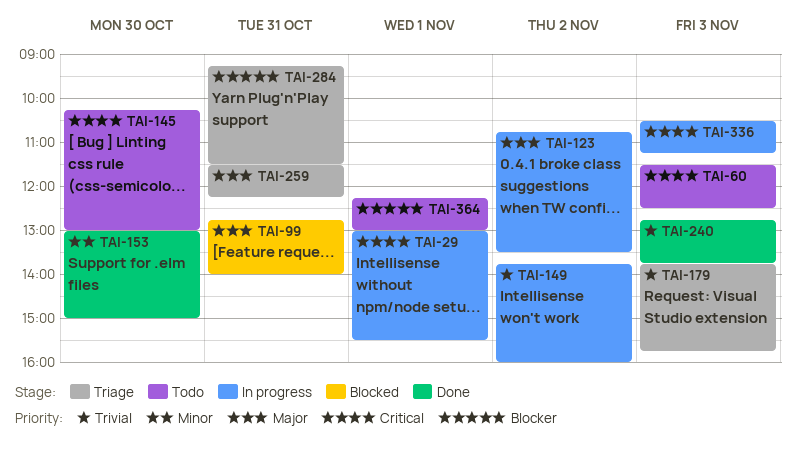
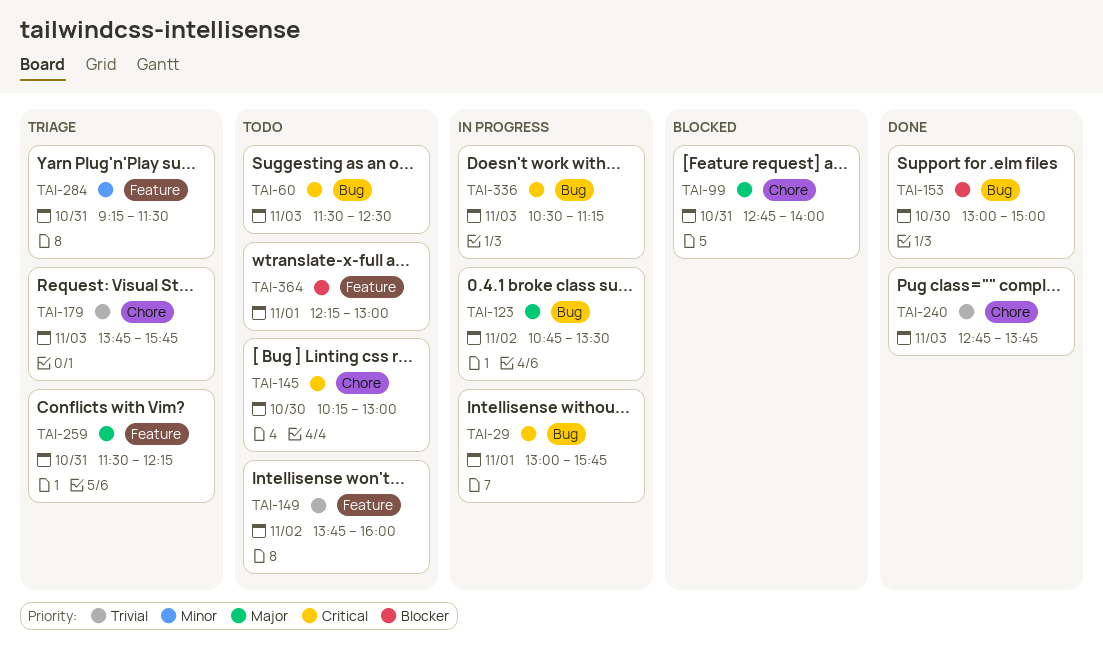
TAI-29, ends: 15:30 -> 15:45
TAI-149, status: In progress -> Todo
TAI-153, priority: Minor -> Blocker
TAI-284, priority: Blocker -> Minor

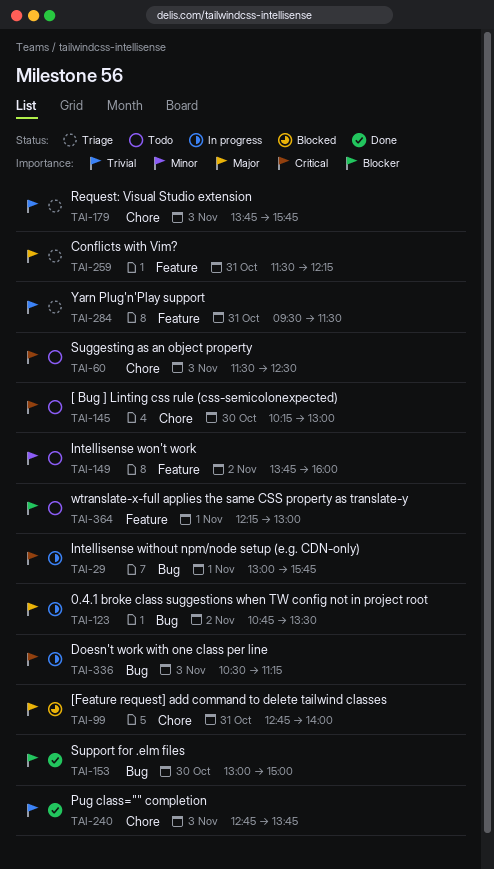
TAI-60, label: Bug -> Chore
TAI-149, priority: Trivial -> Minor
TAI-284, priority: Minor -> Trivial
TAI-284, begins: 09:15 -> 09:30

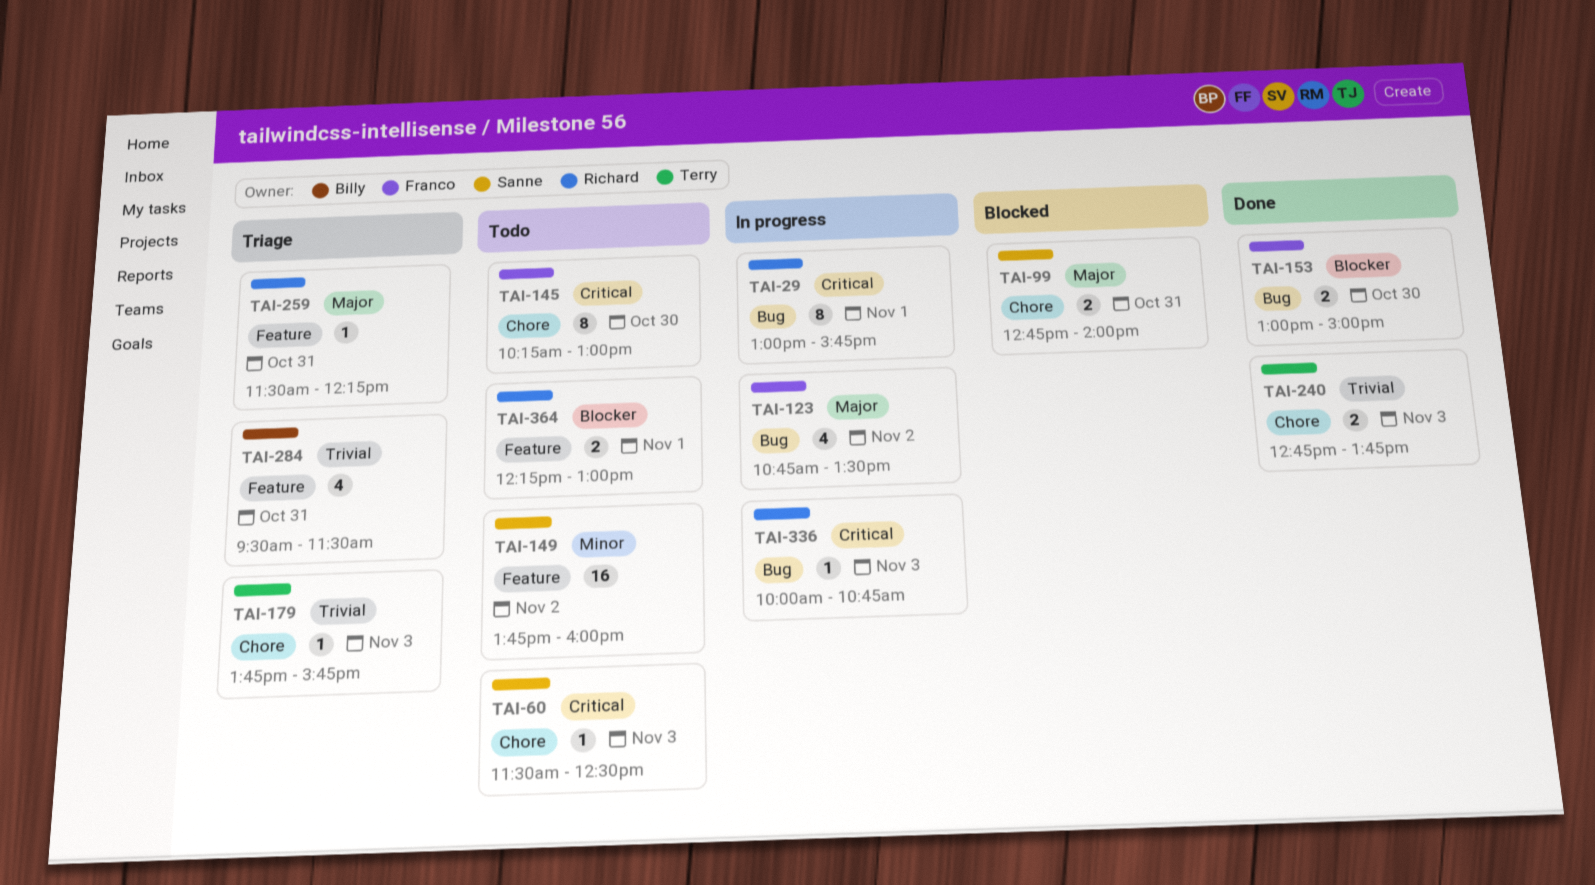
TAI-336, begins: 10:30 -> 10:00
TAI-336, ends: 11:15 -> 10:45

